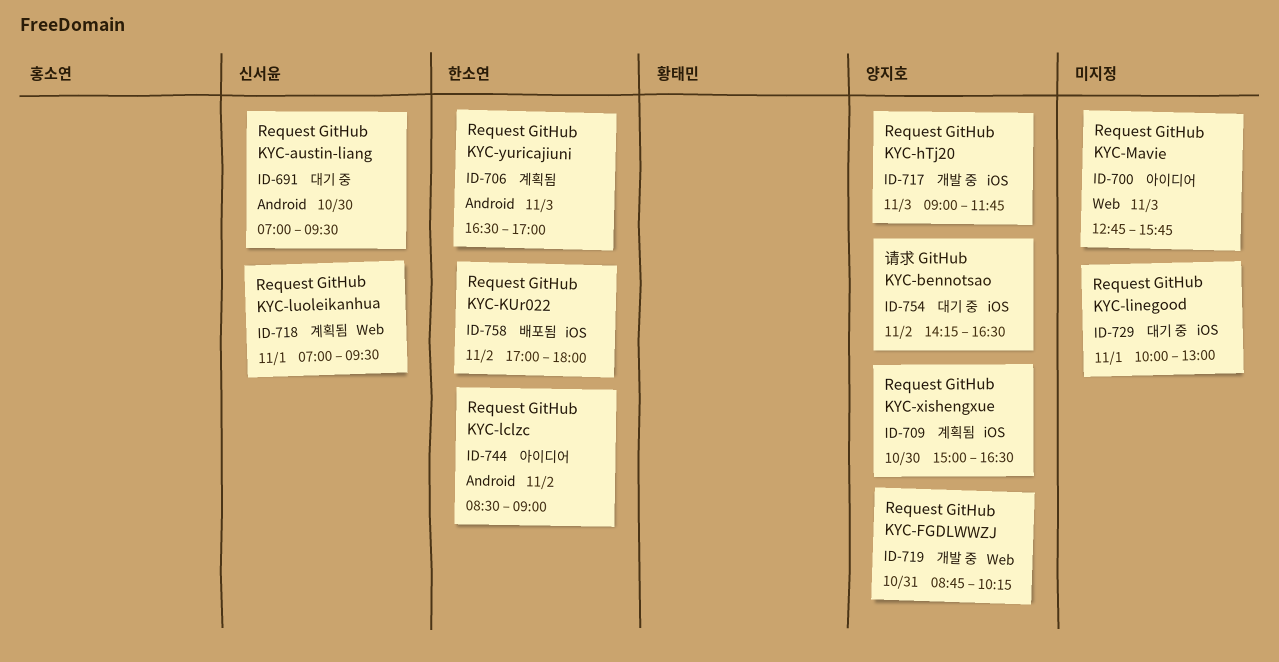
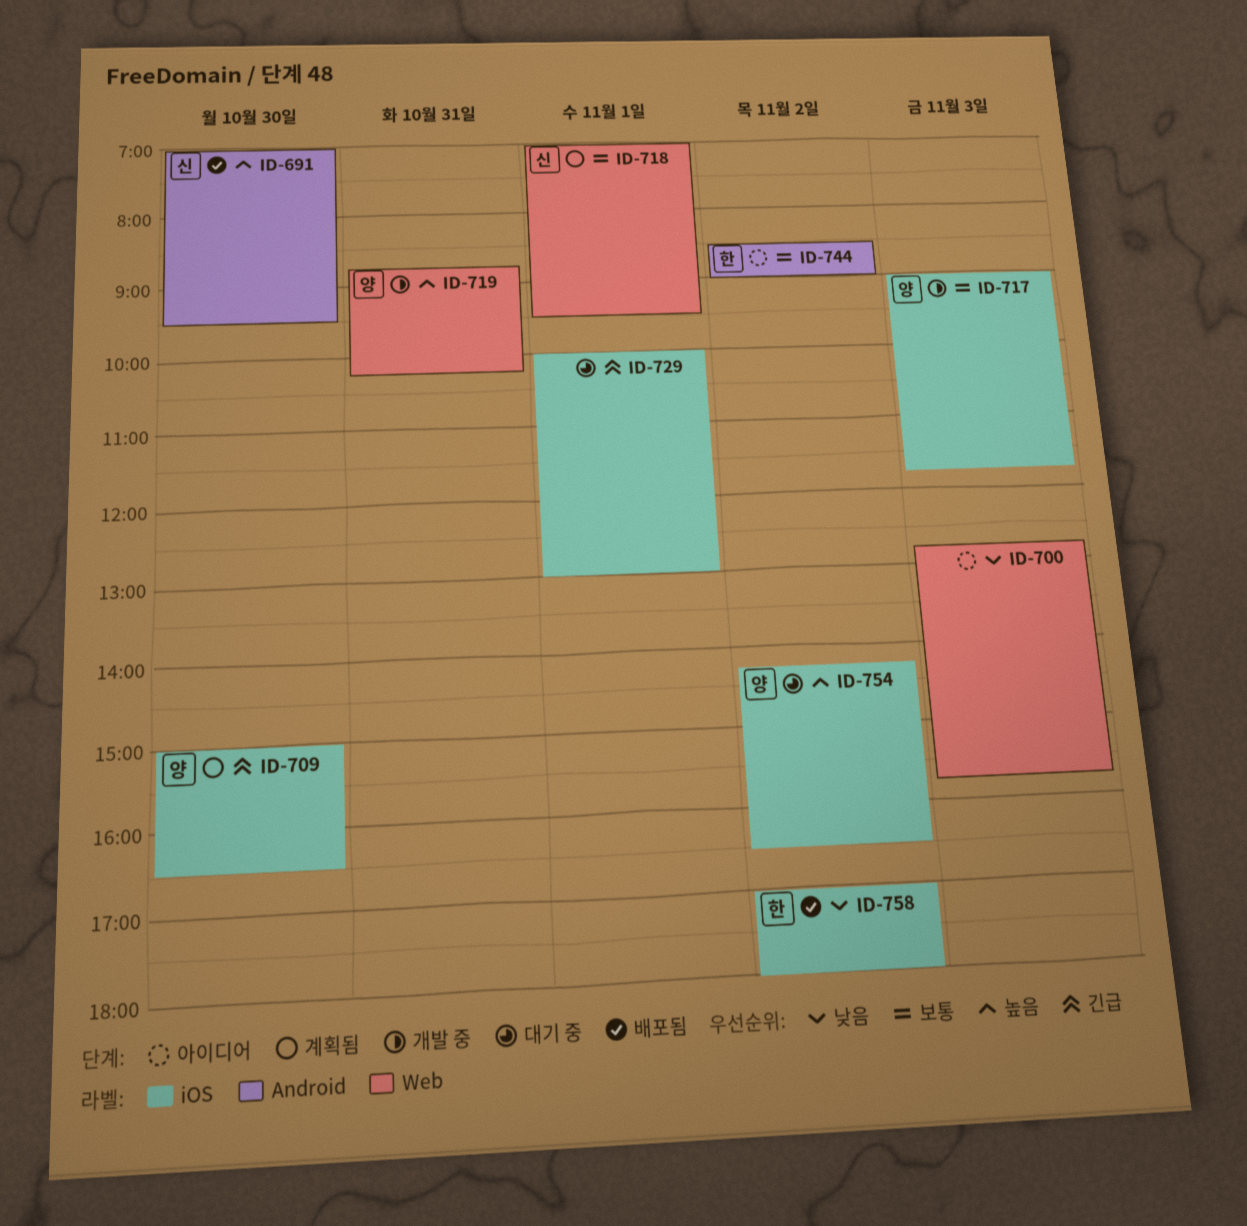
ID-691, status: 대기 중 -> 배포됨
ID-706: present -> none

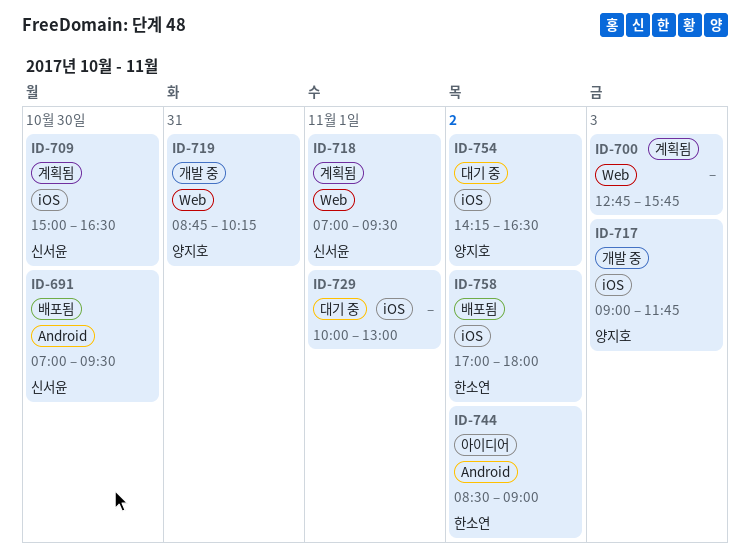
ID-700, status: 아이디어 -> 계획됨
ID-709, owner: 양지호 -> 신서윤

